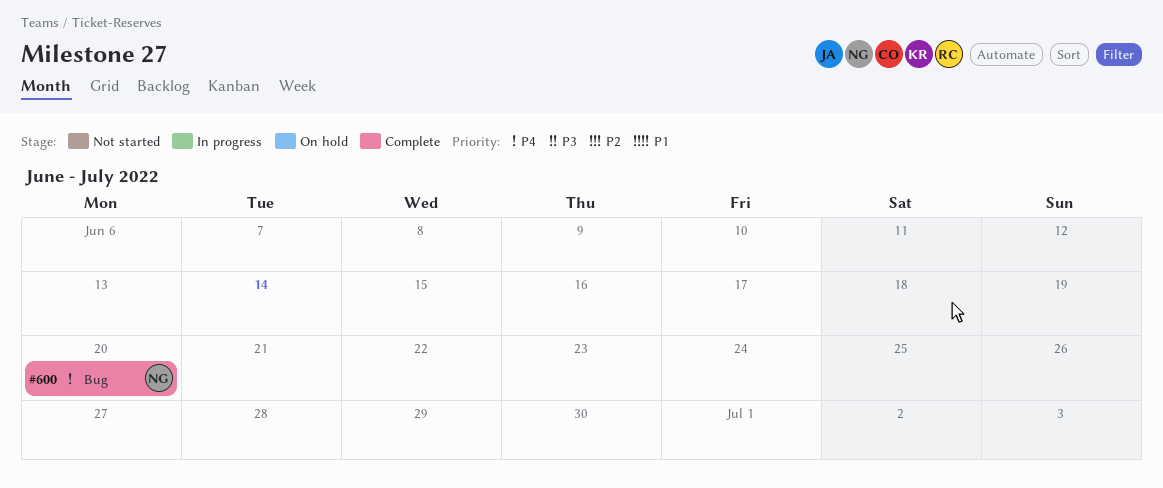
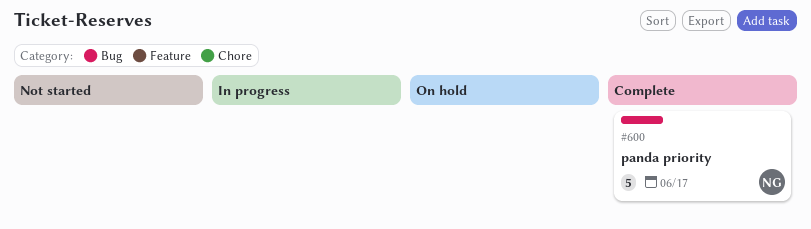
#600, due: Jun 20 -> Jun 17

